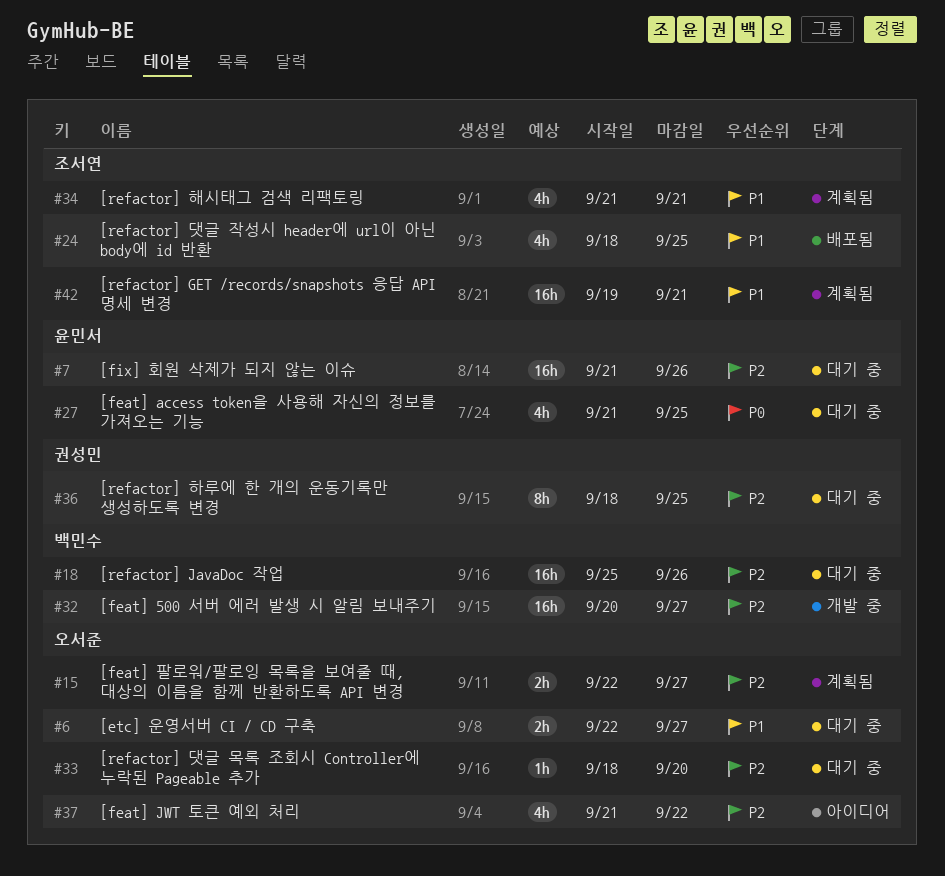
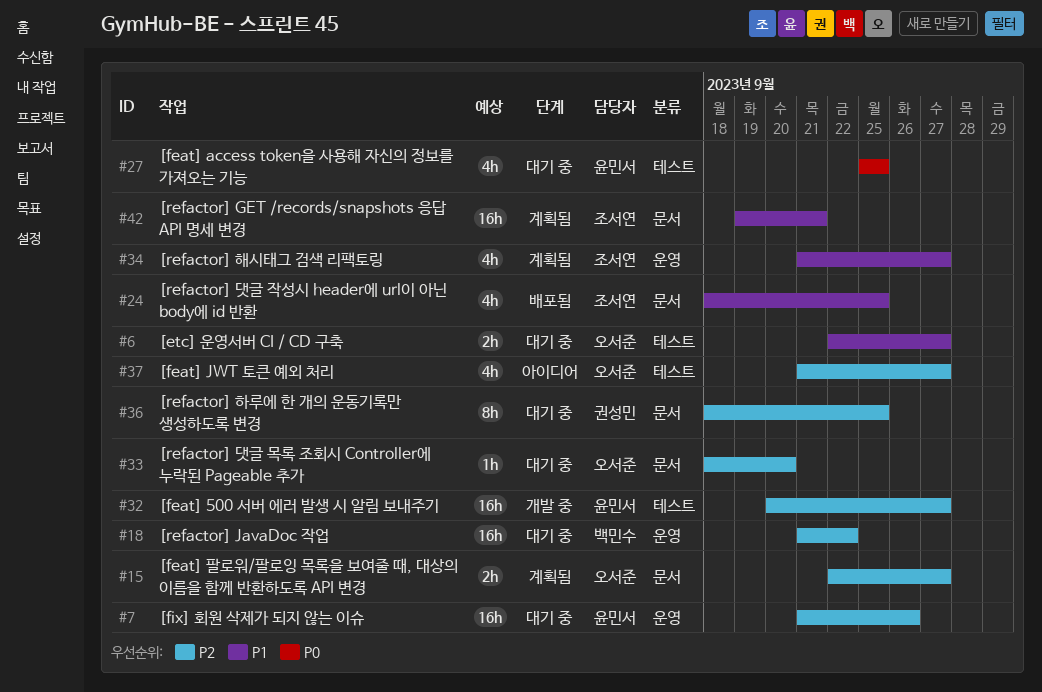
#18, start: Sep 25 -> Sep 21
#18, due: Sep 26 -> Sep 22
#27, start: Sep 21 -> Sep 25
#32, owner: 백민수 -> 윤민서
#34, due: Sep 21 -> Sep 27
#37, due: Sep 22 -> Sep 27

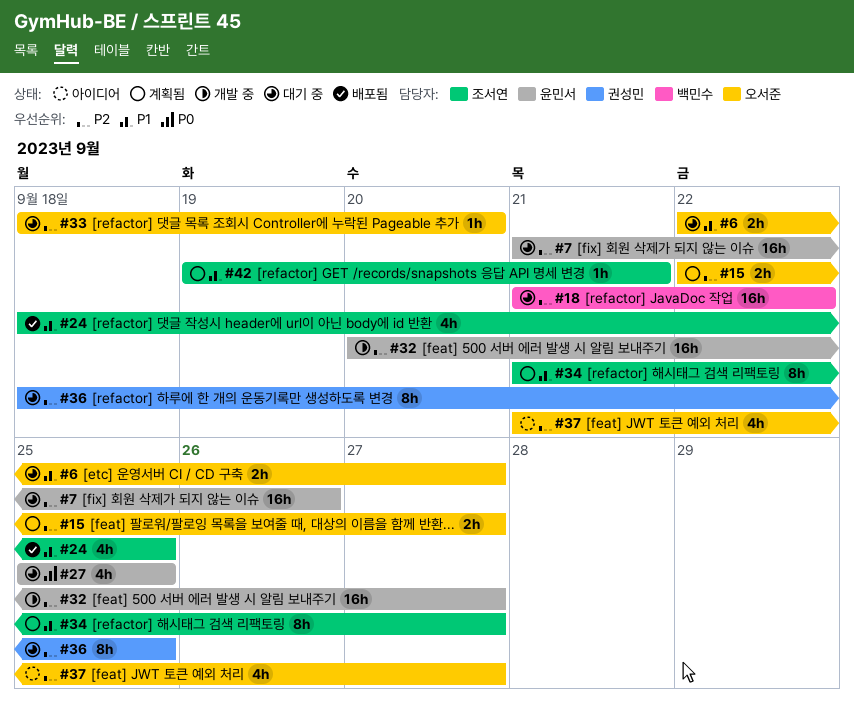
#34, estimate: 4h -> 8h
#42, estimate: 16h -> 1h

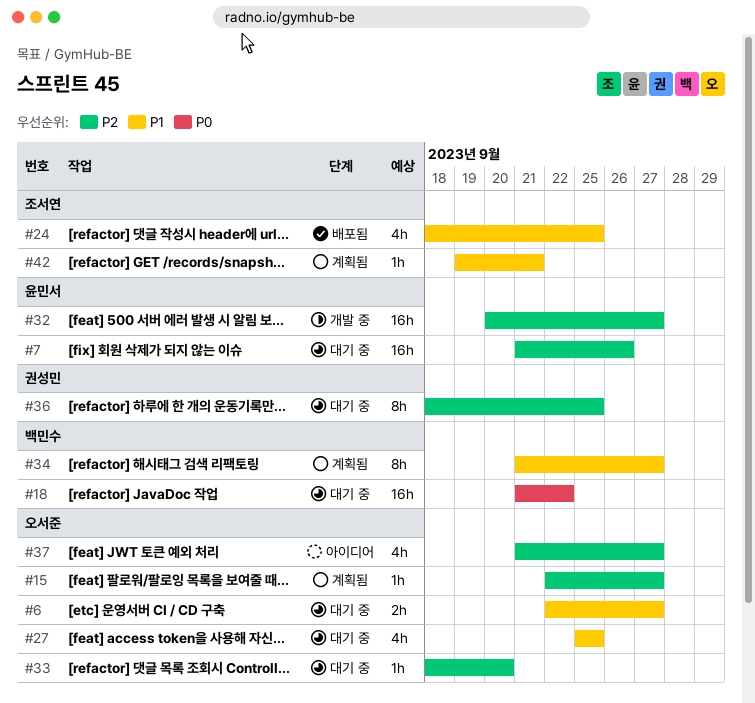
#15, estimate: 2h -> 1h
#18, priority: P2 -> P0
#27, owner: 윤민서 -> 오서준
#27, priority: P0 -> P1
#34, owner: 조서연 -> 백민수

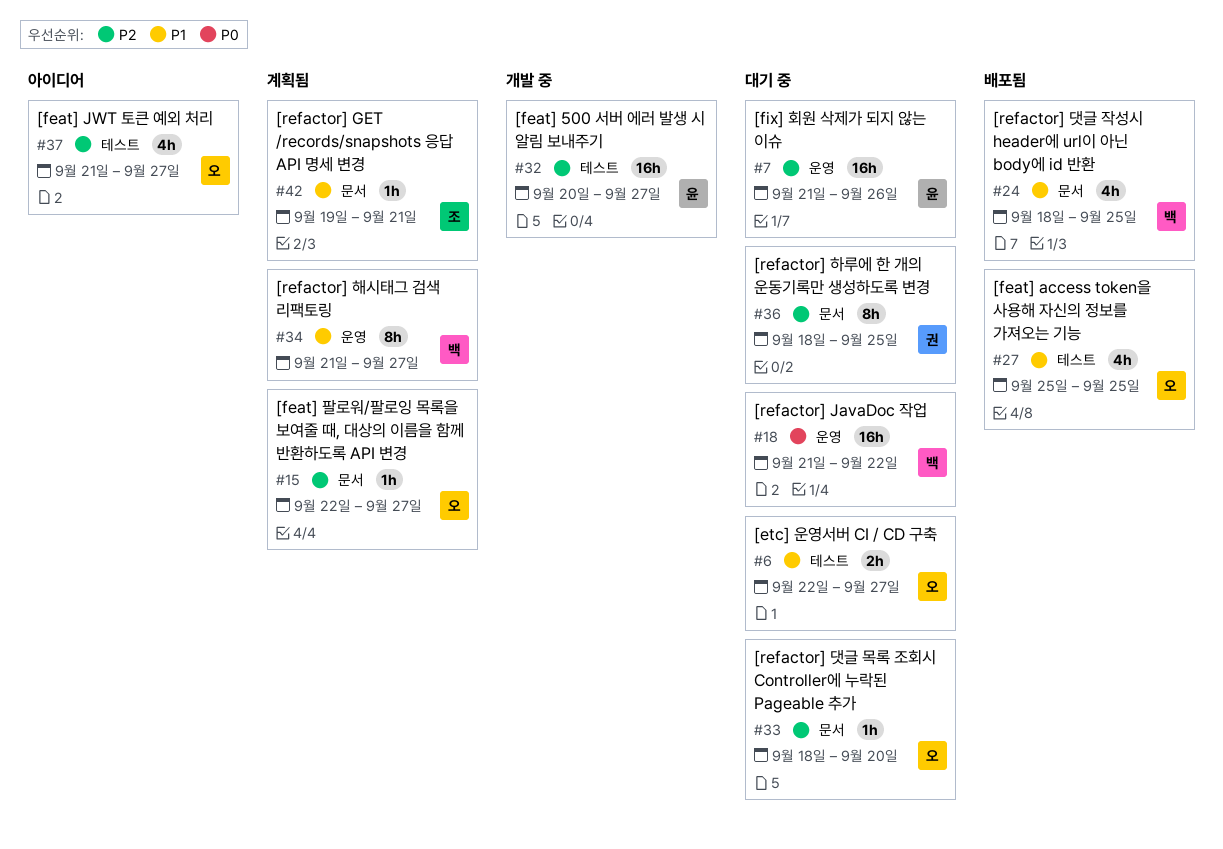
#24, owner: 조서연 -> 백민수
#27, status: 대기 중 -> 배포됨

